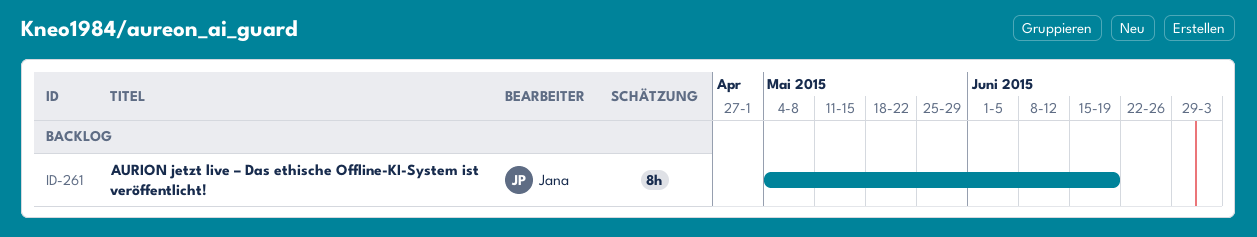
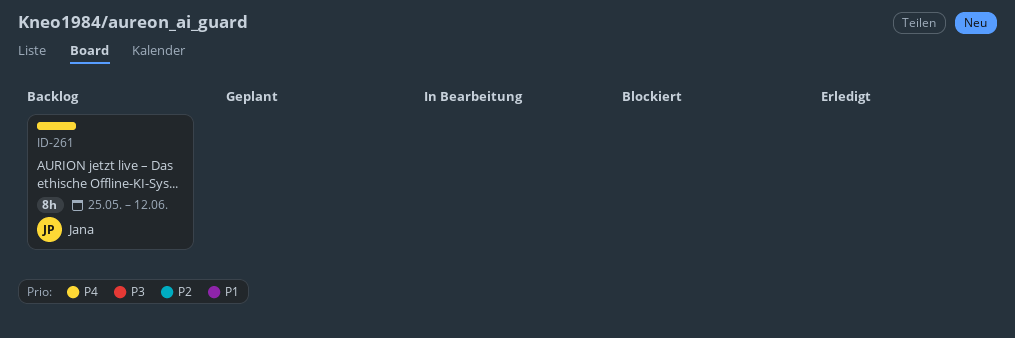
ID-261, start: May 4 -> May 25
ID-261, due: Jun 19 -> Jun 12

